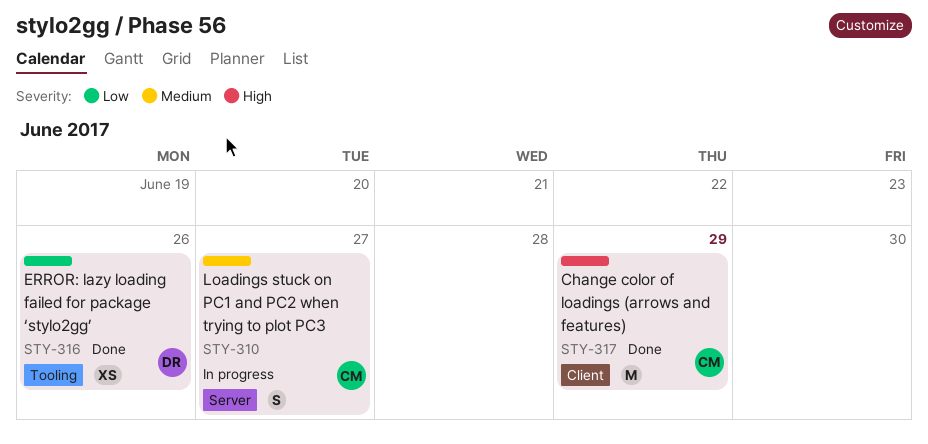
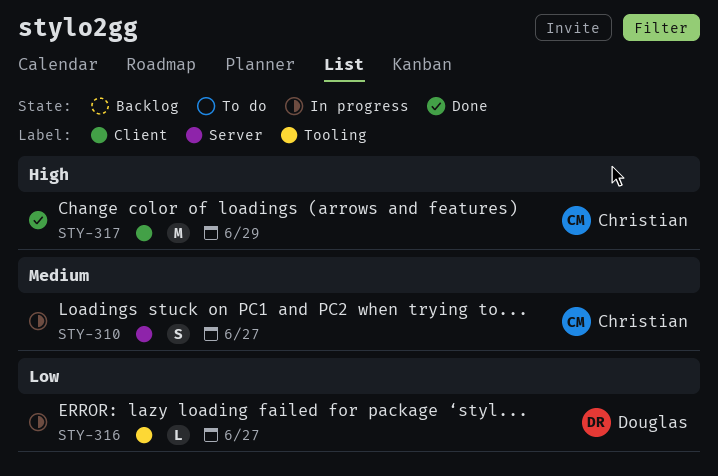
STY-316, status: Done -> In progress
STY-316, estimate: XS -> L
STY-316, due: Jun 26 -> Jun 27

